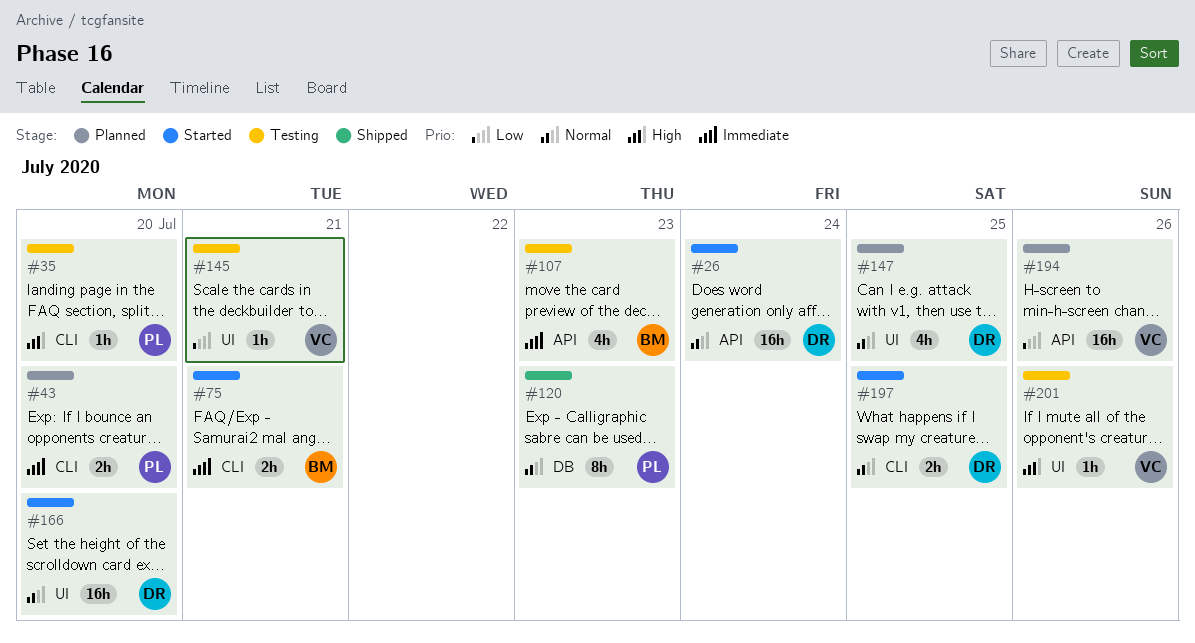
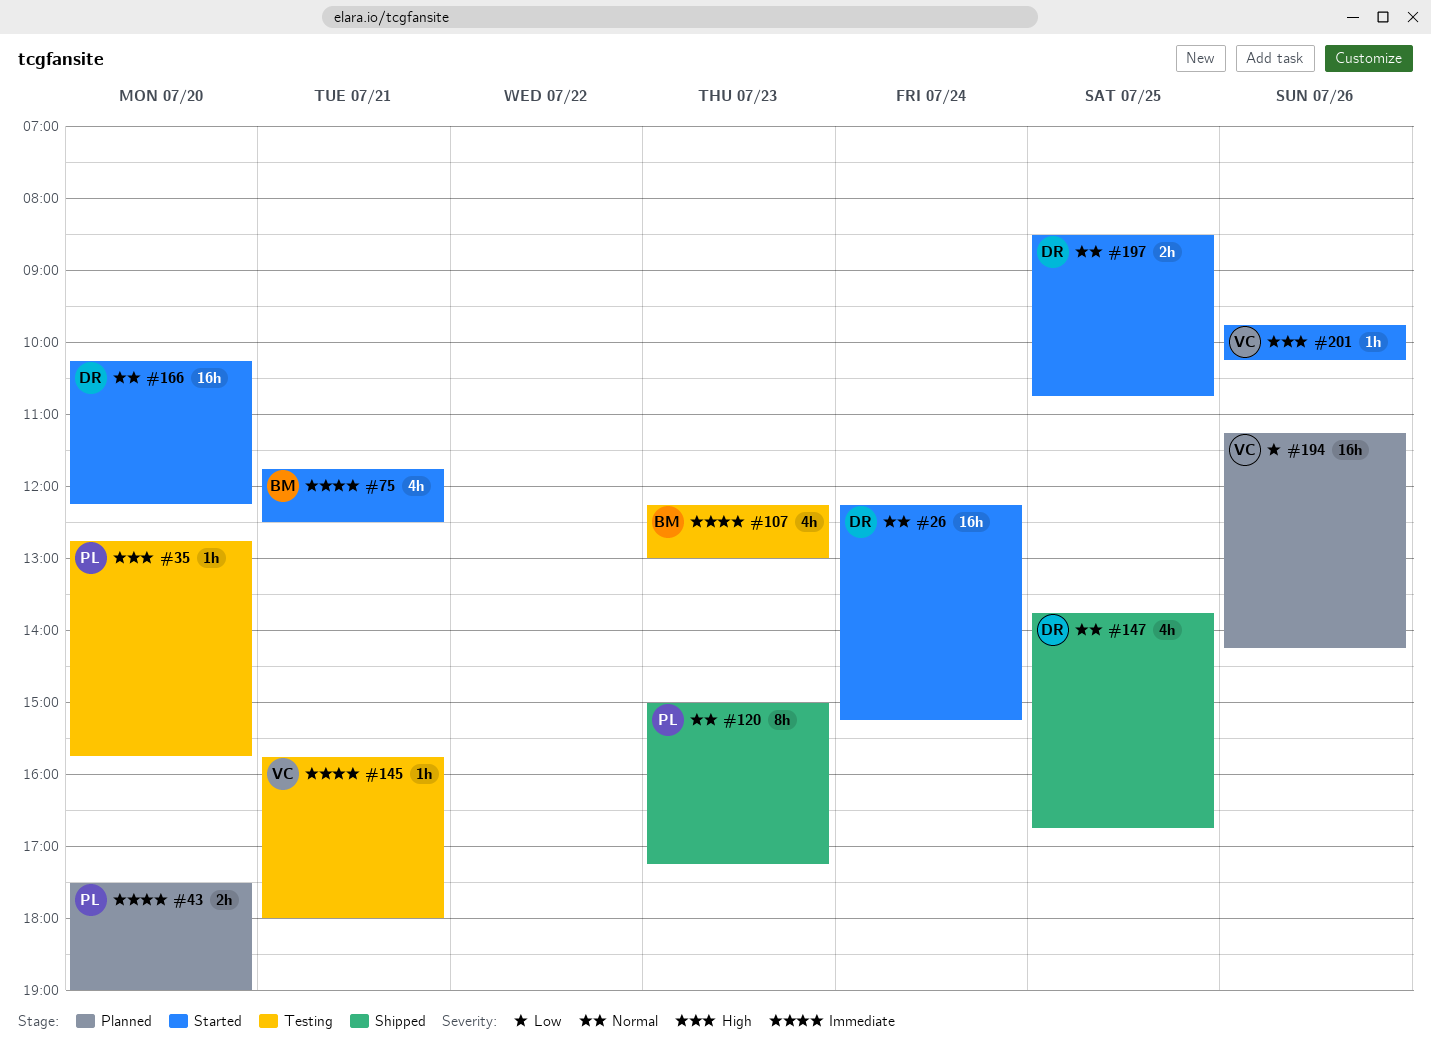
#75, estimate: 2h -> 4h
#145, priority: Low -> Immediate
#147, status: Planned -> Shipped
#201, status: Testing -> Started

